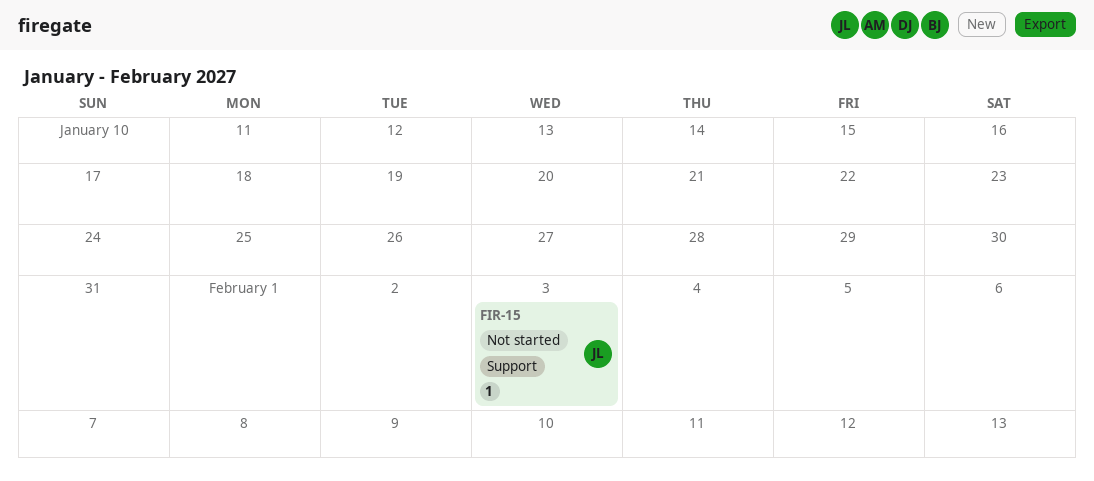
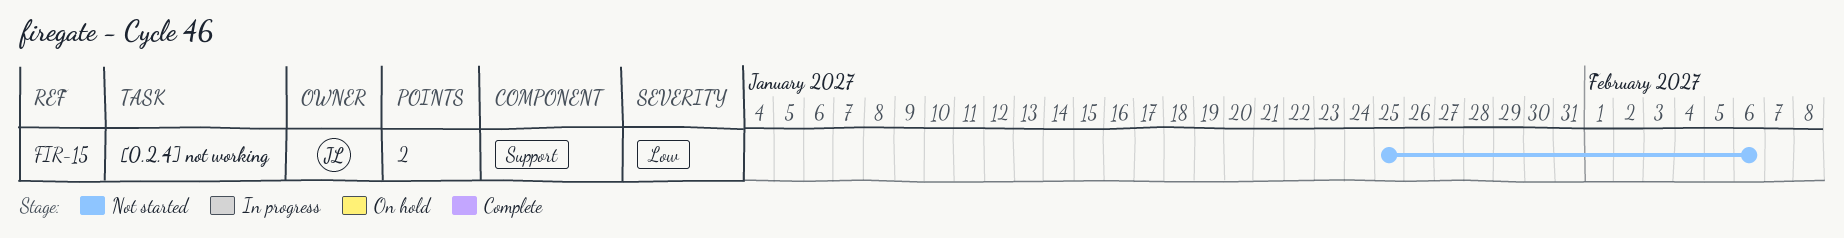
FIR-15, estimate: 1 -> 2
FIR-15, due: Feb 3 -> Feb 6

